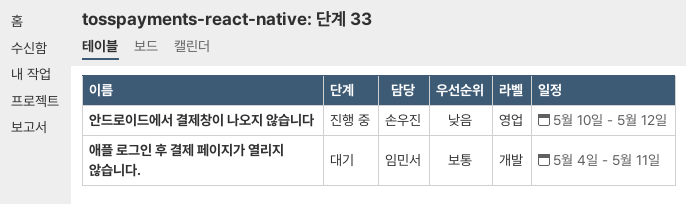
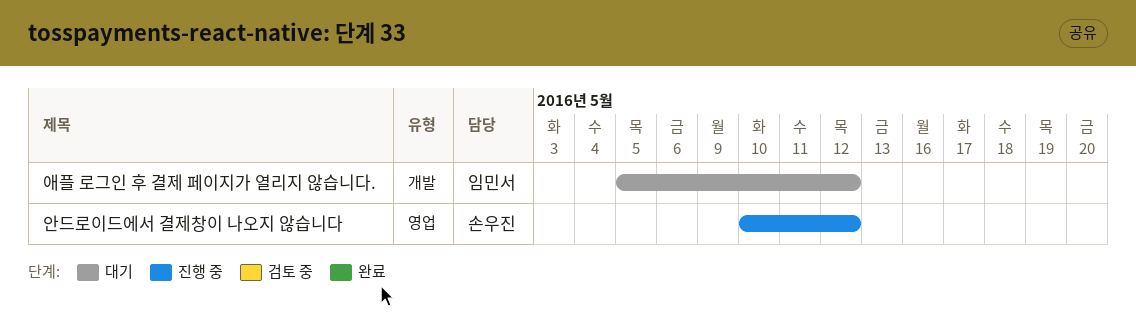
애플 로그인 후 결제 페이지가 열리지 않습니다., start: May 4 -> May 5
애플 로그인 후 결제 페이지가 열리지 않습니다., due: May 11 -> May 12

